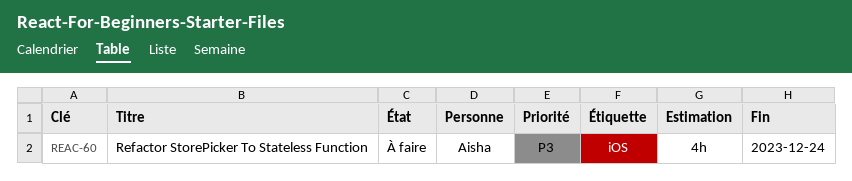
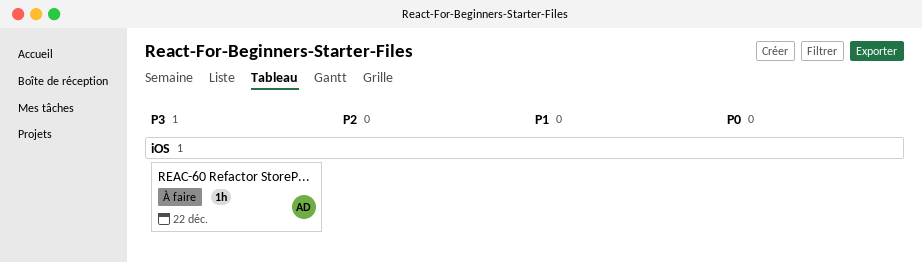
REAC-60, estimate: 4h -> 1h
REAC-60, due: Dec 24 -> Dec 22

